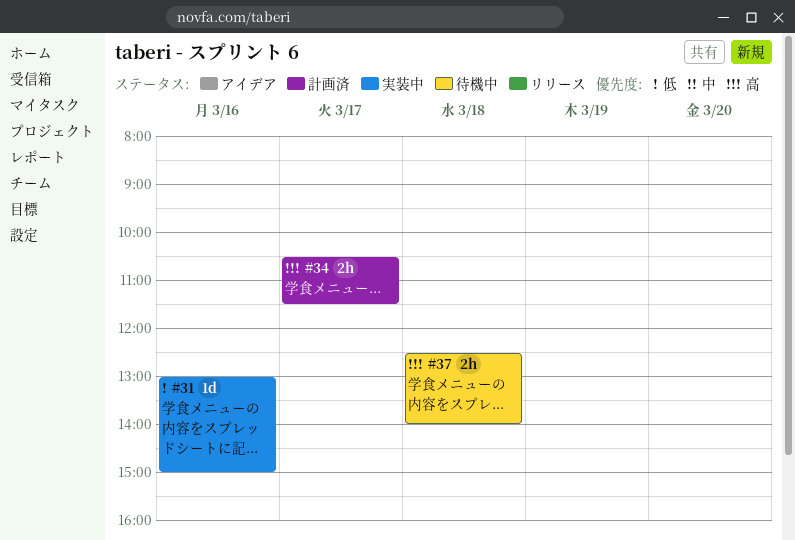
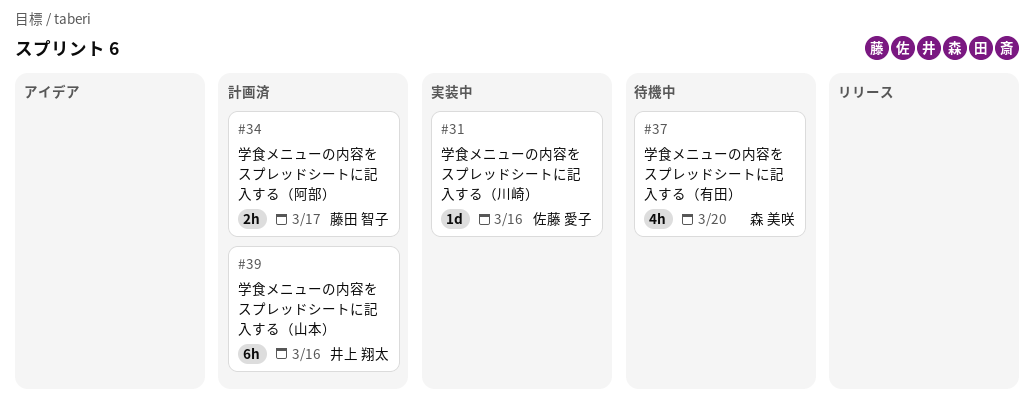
#37, estimate: 2h -> 4h
#37, day: Mar 18 -> Mar 20
#39: none -> present

